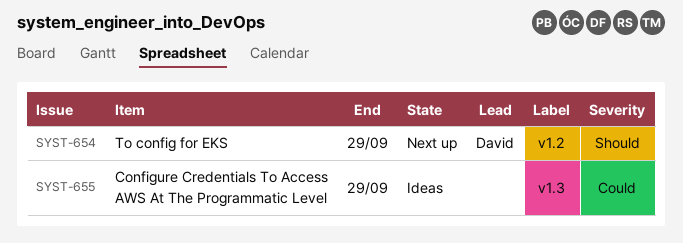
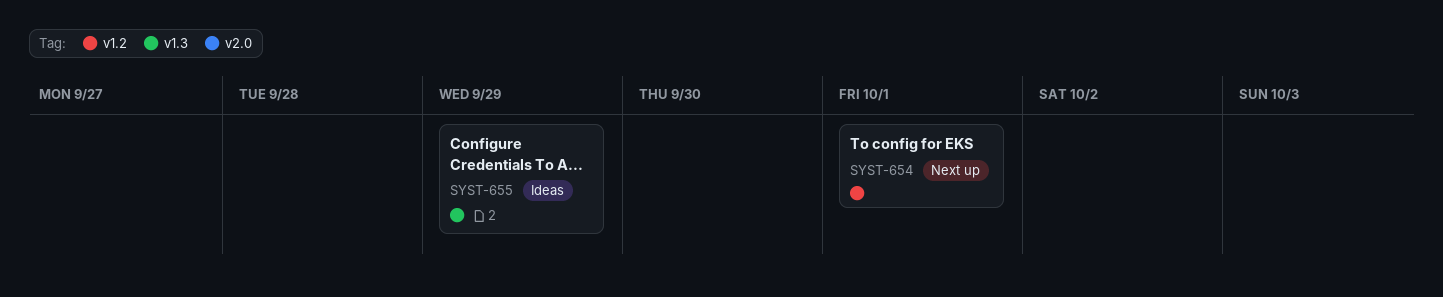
SYST-654, due: Sep 29 -> Oct 1

